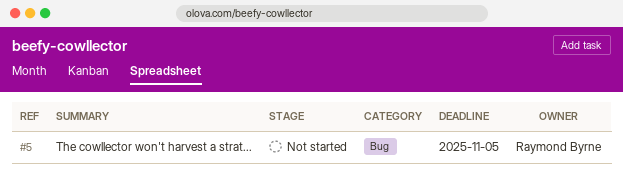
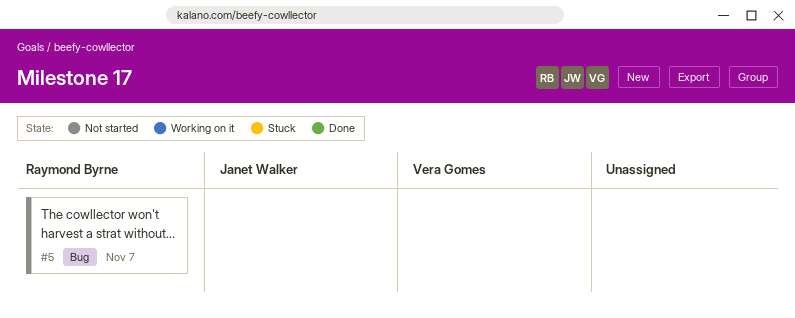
#5, due: Nov 5 -> Nov 7

